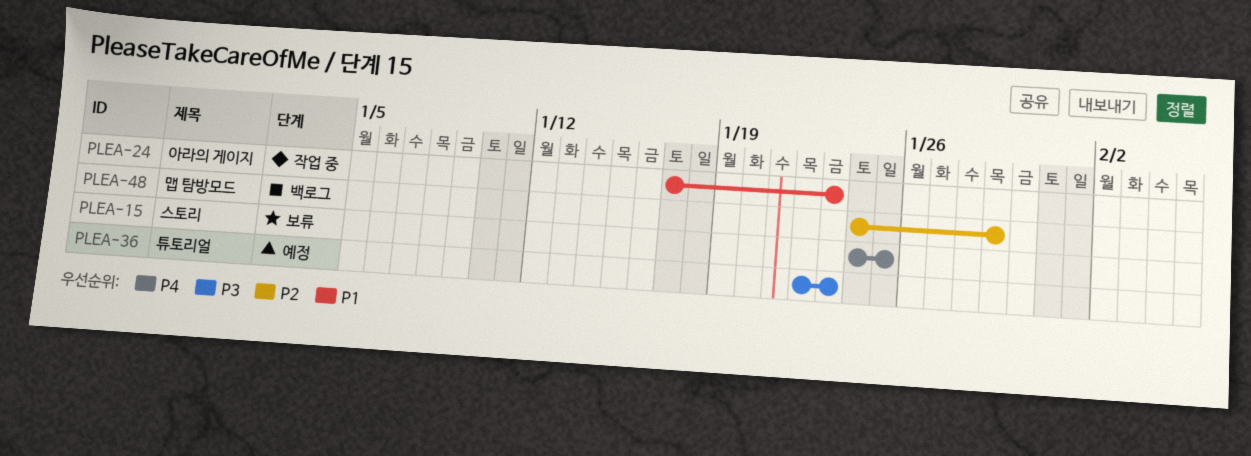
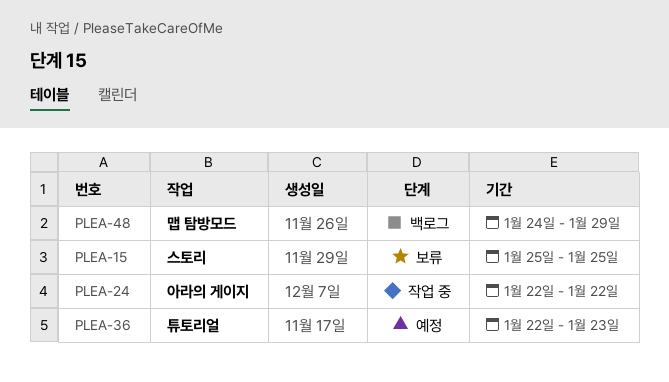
PLEA-15, start: Jan 24 -> Jan 25
PLEA-24, start: Jan 17 -> Jan 22
PLEA-24, due: Jan 23 -> Jan 22

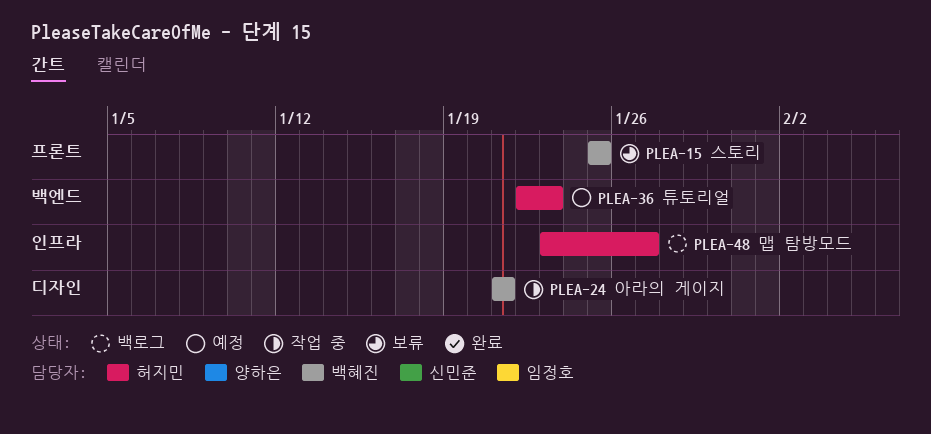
PLEA-24, start: Jan 22 -> Jan 21
PLEA-24, due: Jan 22 -> Jan 21
PLEA-48, start: Jan 24 -> Jan 23
PLEA-48, due: Jan 29 -> Jan 27

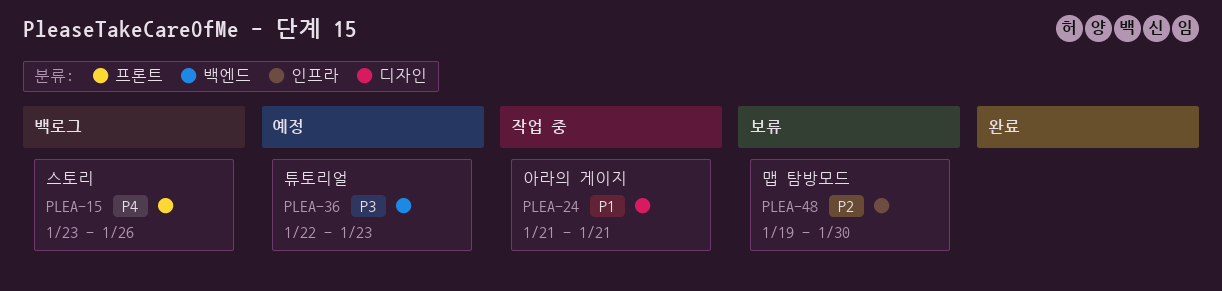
PLEA-15, status: 보류 -> 백로그
PLEA-15, start: Jan 25 -> Jan 23
PLEA-15, due: Jan 25 -> Jan 26
PLEA-48, status: 백로그 -> 보류
PLEA-48, start: Jan 23 -> Jan 19
PLEA-48, due: Jan 27 -> Jan 30

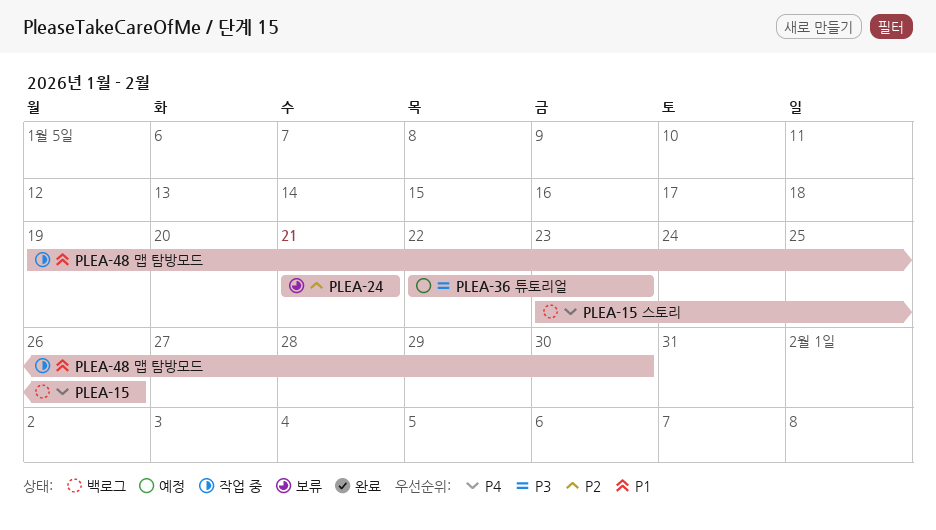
PLEA-24, status: 작업 중 -> 보류
PLEA-24, priority: P1 -> P2
PLEA-48, status: 보류 -> 작업 중
PLEA-48, priority: P2 -> P1

